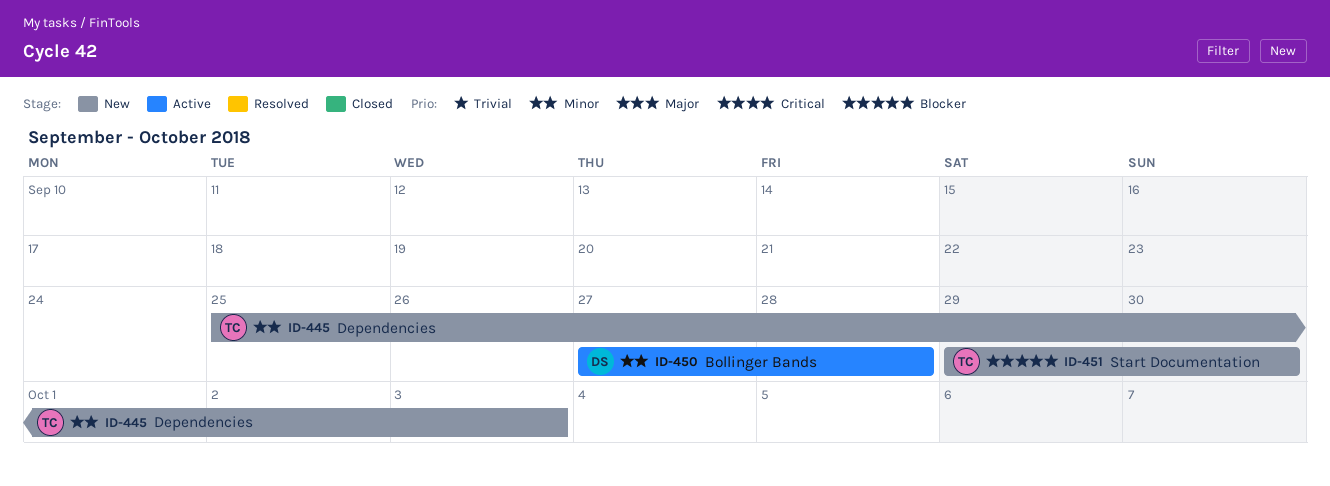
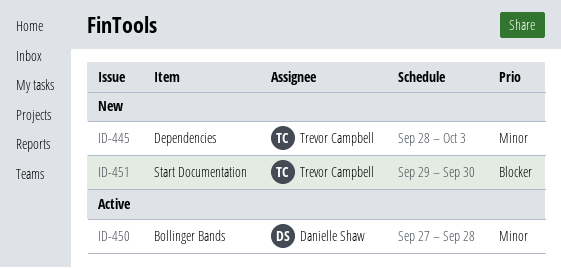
ID-445, start: Sep 25 -> Sep 28

